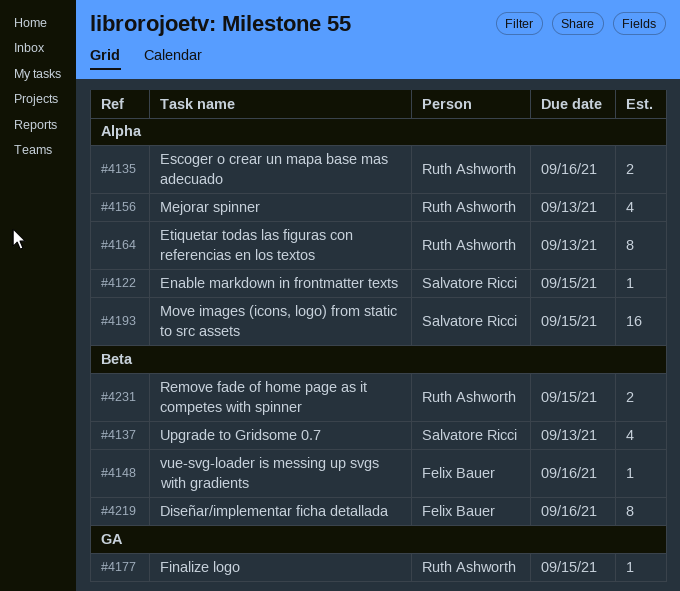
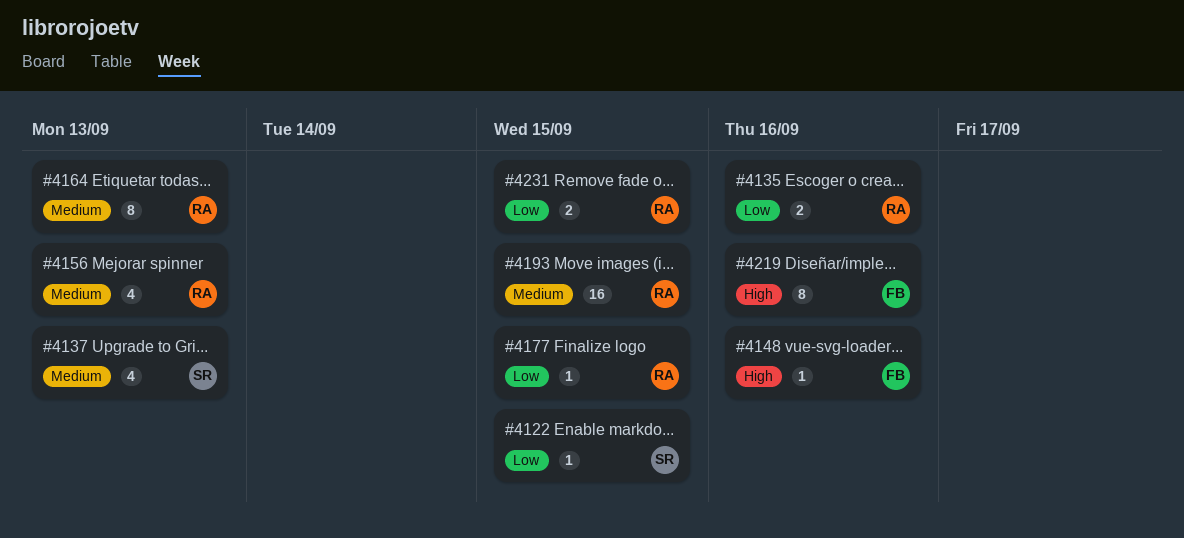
#4193, owner: Salvatore Ricci -> Ruth Ashworth

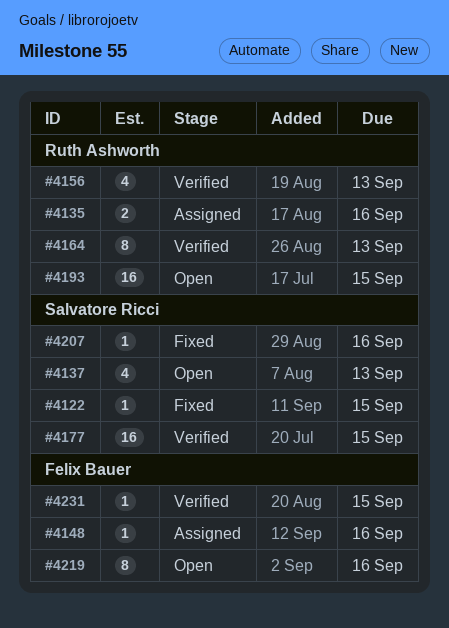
#4177, owner: Ruth Ashworth -> Salvatore Ricci
#4177, estimate: 1 -> 16
#4207: none -> present
#4231, owner: Ruth Ashworth -> Felix Bauer
#4231, estimate: 2 -> 1

